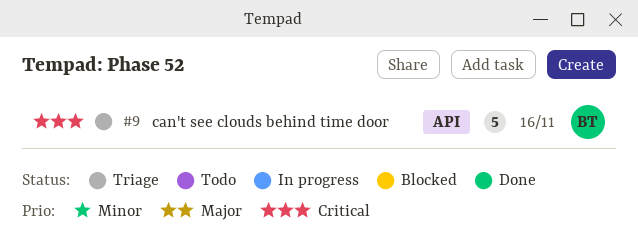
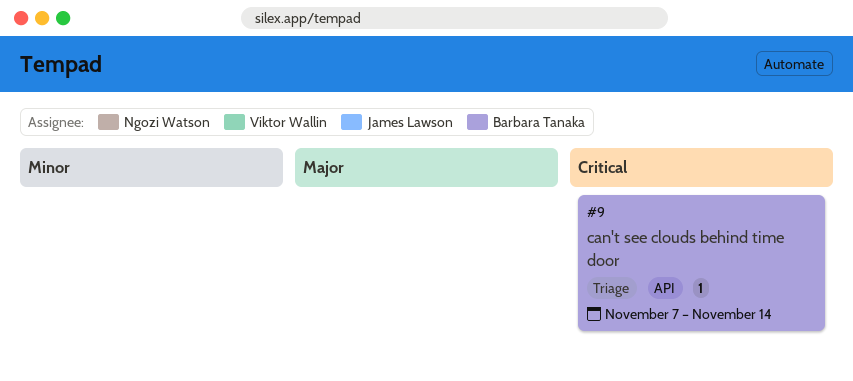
#9, estimate: 5 -> 1
#9, due: Nov 16 -> Nov 14

